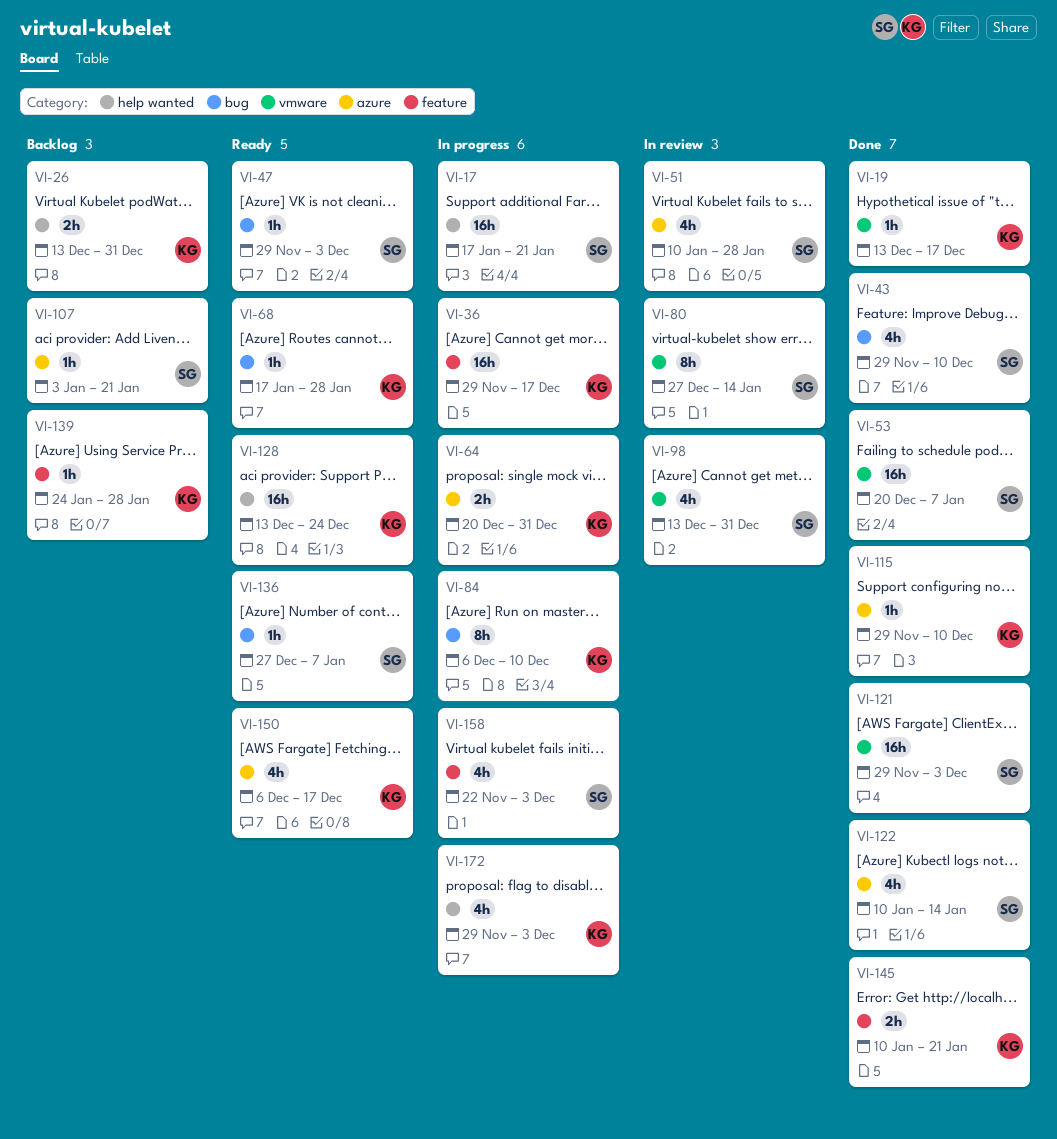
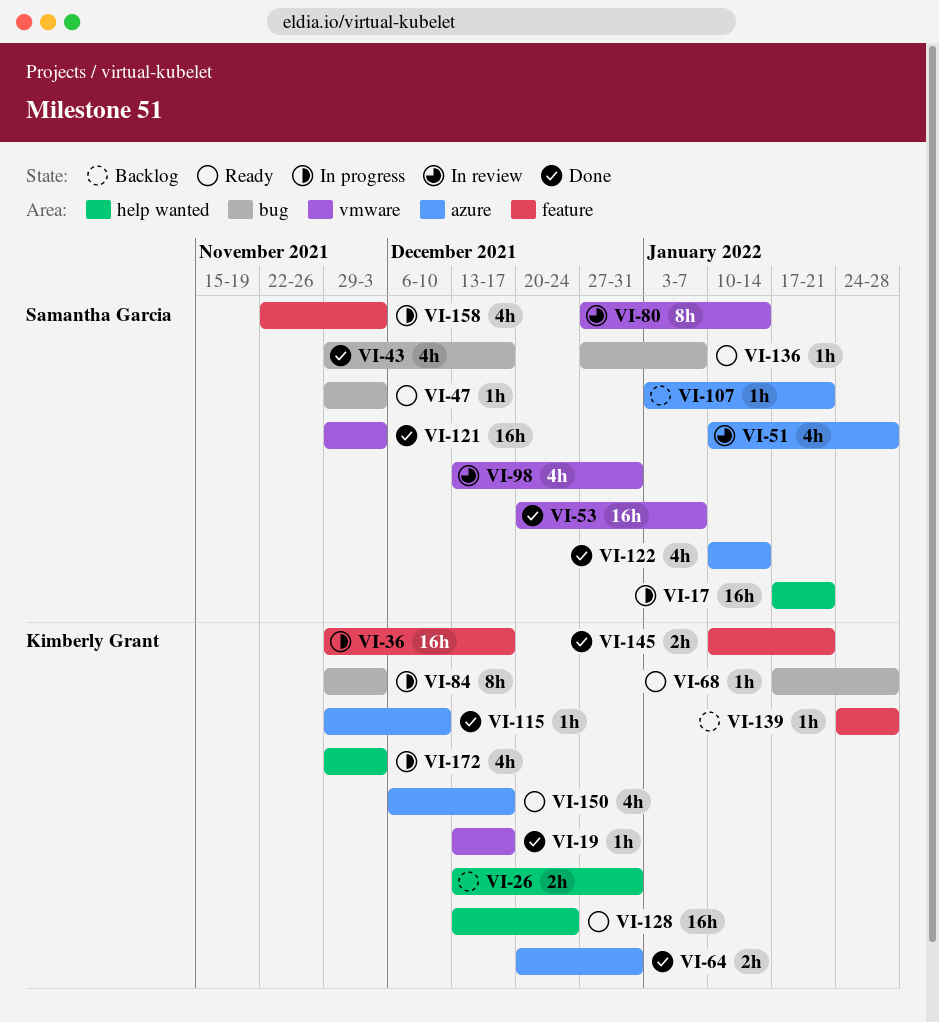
VI-43, due: Dec 10 -> Dec 17
VI-64, status: In progress -> Done
VI-84, start: Dec 6 -> Nov 29
VI-84, due: Dec 10 -> Dec 3

